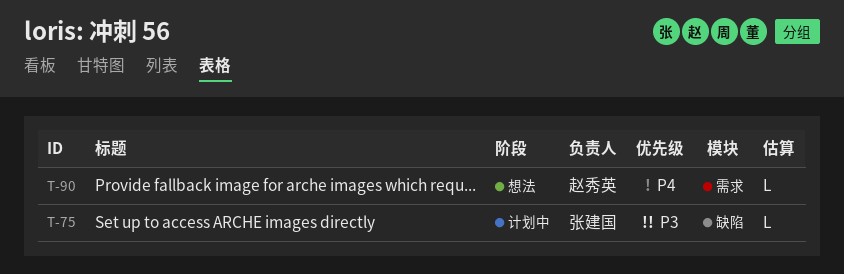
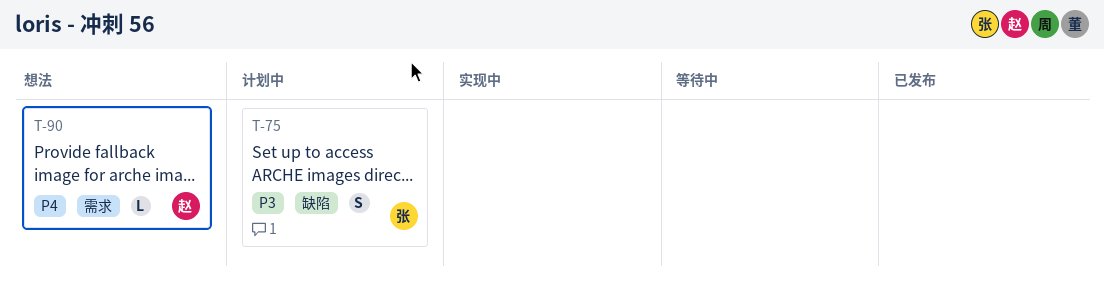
T-75, estimate: L -> S

